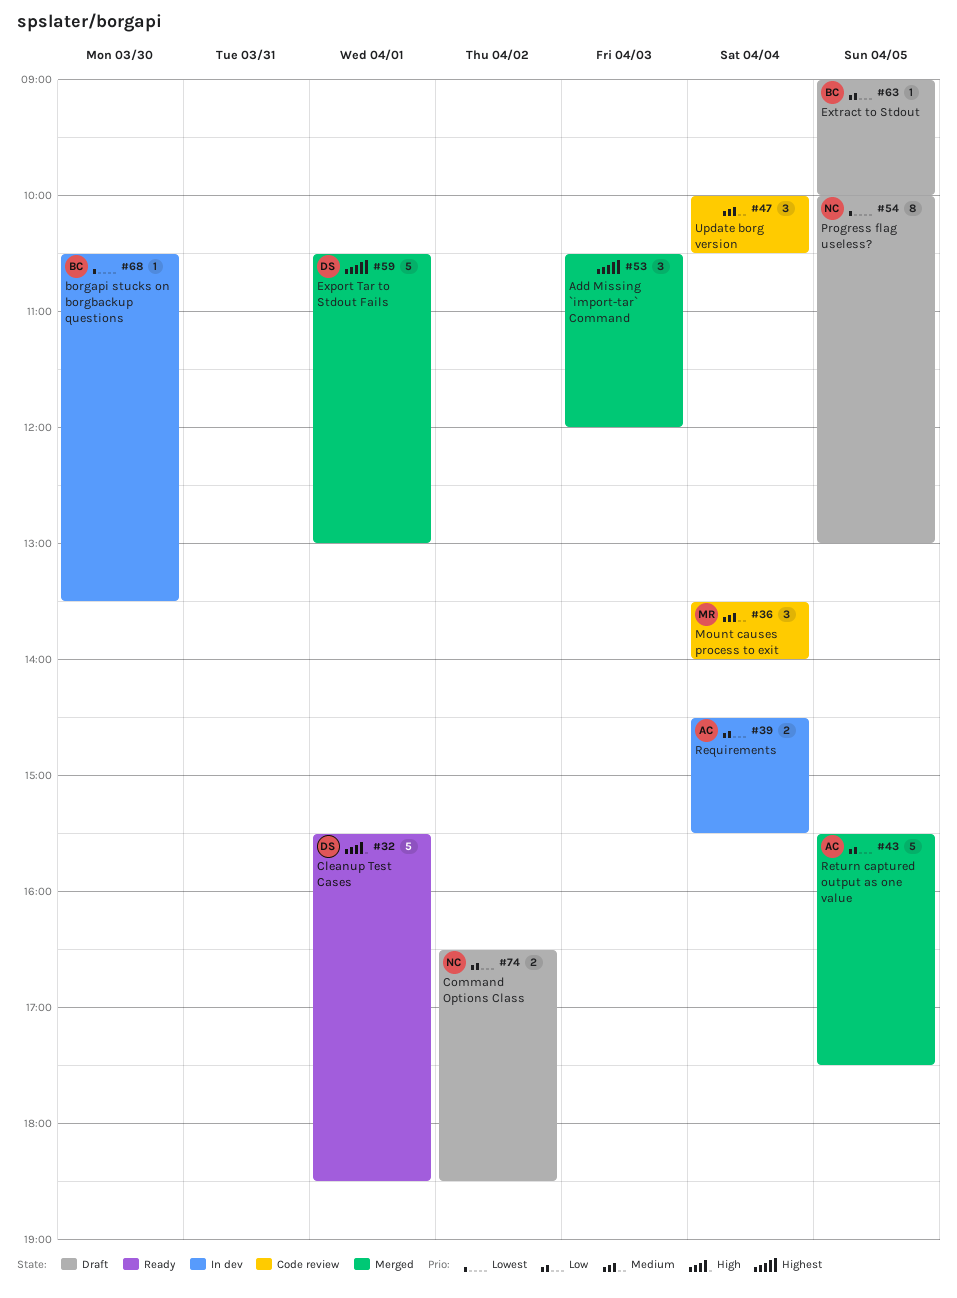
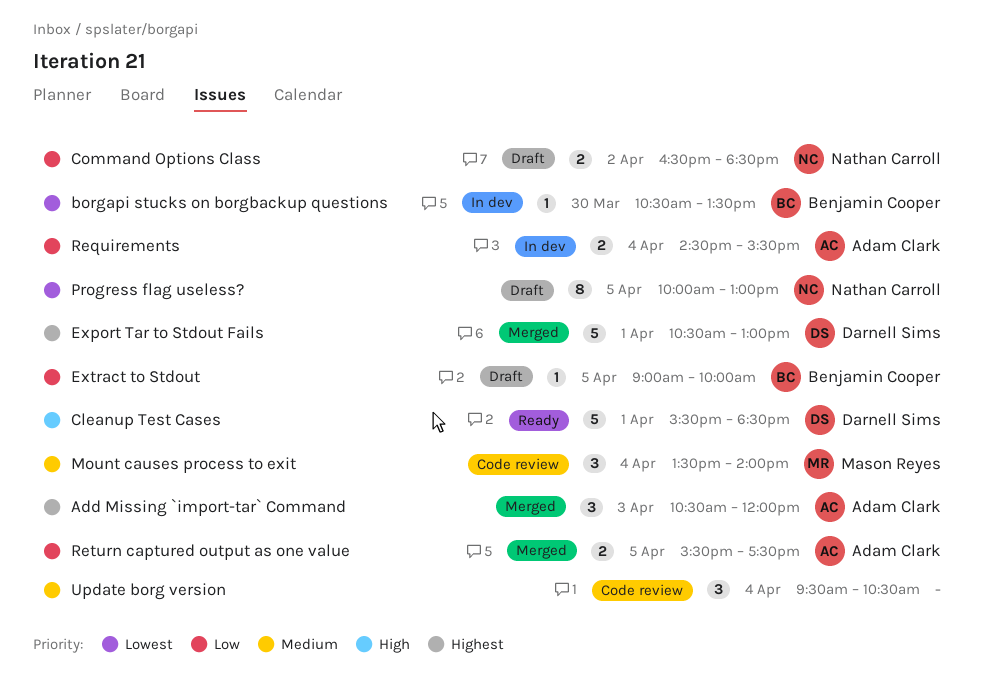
Add Missing `import-tar` Command, owner: none -> Adam Clark
Return captured output as one value, estimate: 5 -> 2
Update borg version, begins: 10:00 -> 09:30

